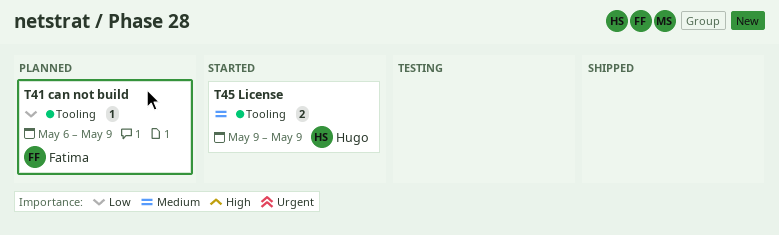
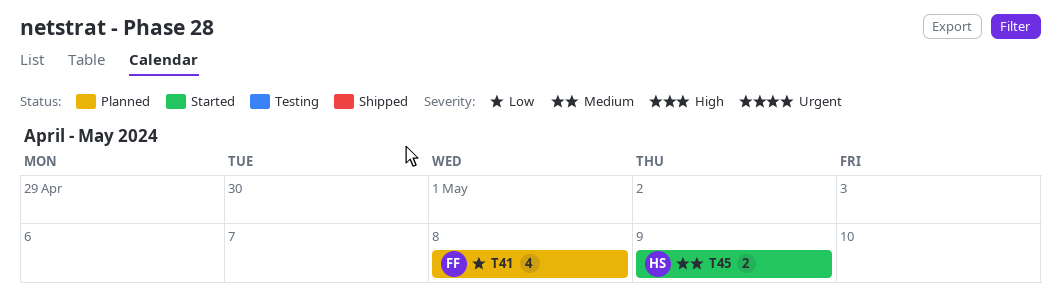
T41, estimate: 1 -> 4
T41, start: May 6 -> May 8
T41, due: May 9 -> May 8

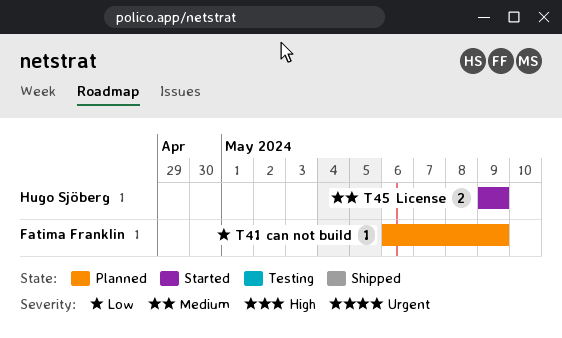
T41, estimate: 4 -> 1
T41, start: May 8 -> May 6
T41, due: May 8 -> May 9

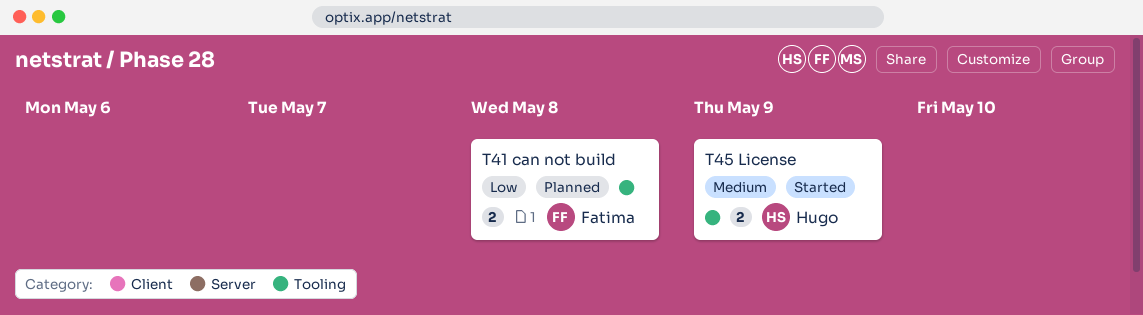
T41, estimate: 1 -> 2
T41, due: May 9 -> May 8

